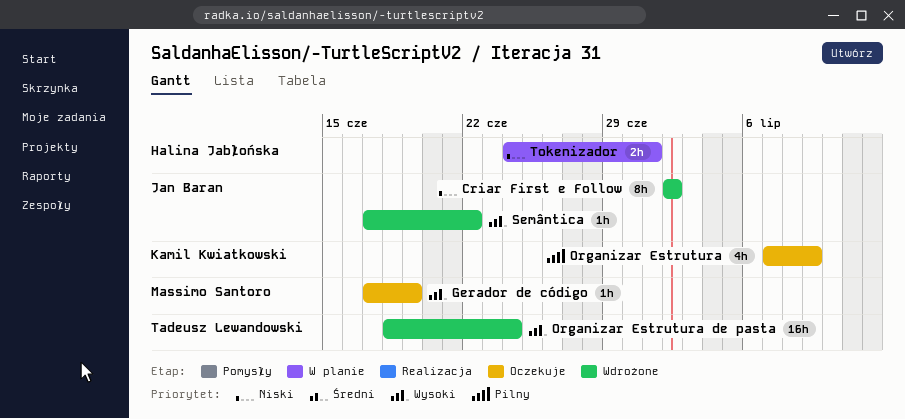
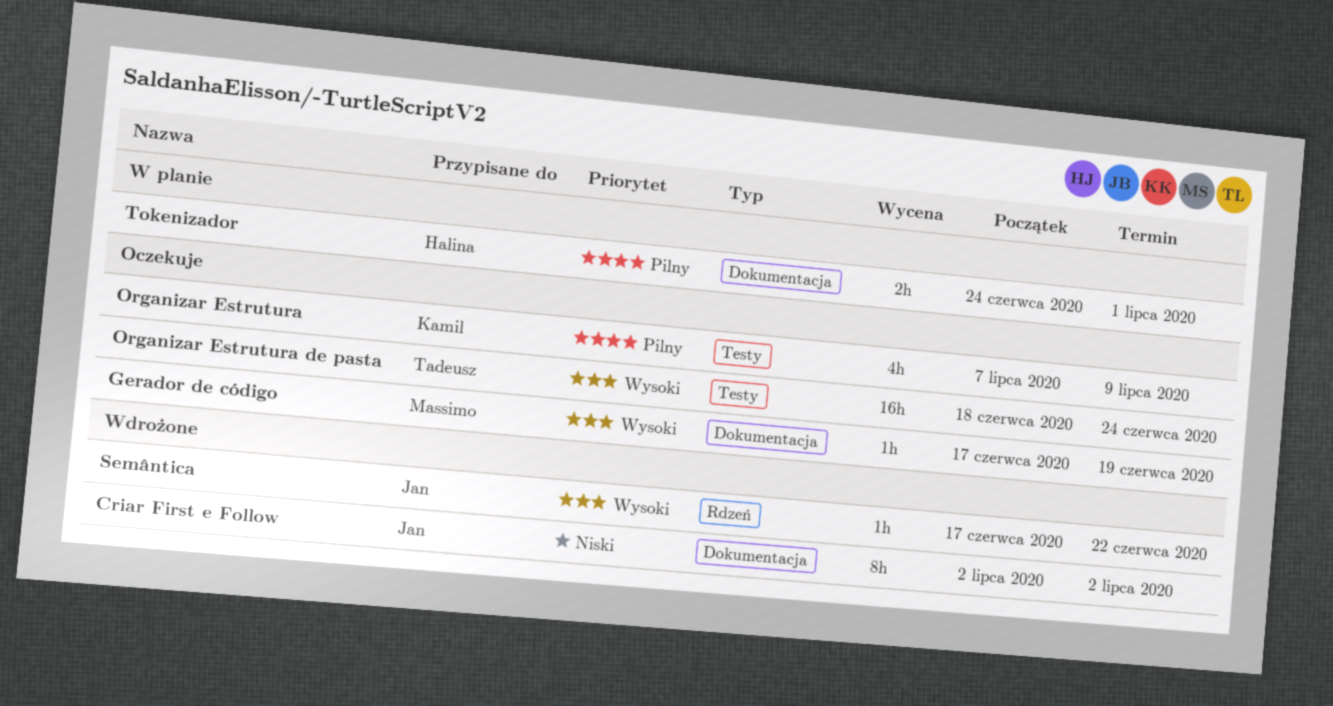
Organizar Estrutura de pasta, status: Wdrożone -> Oczekuje
Tokenizador, priority: Niski -> Pilny

